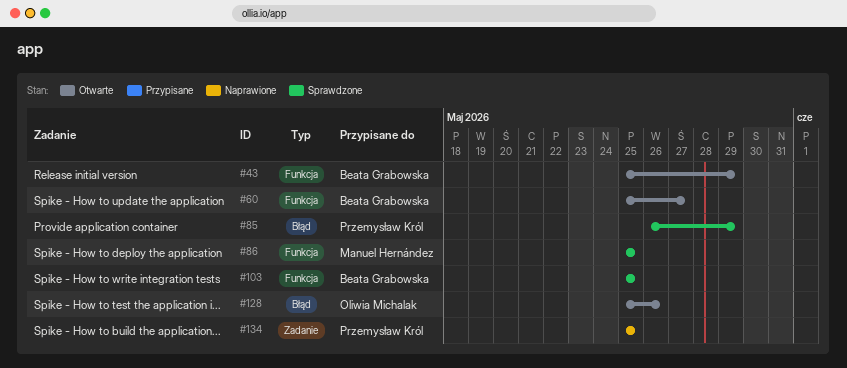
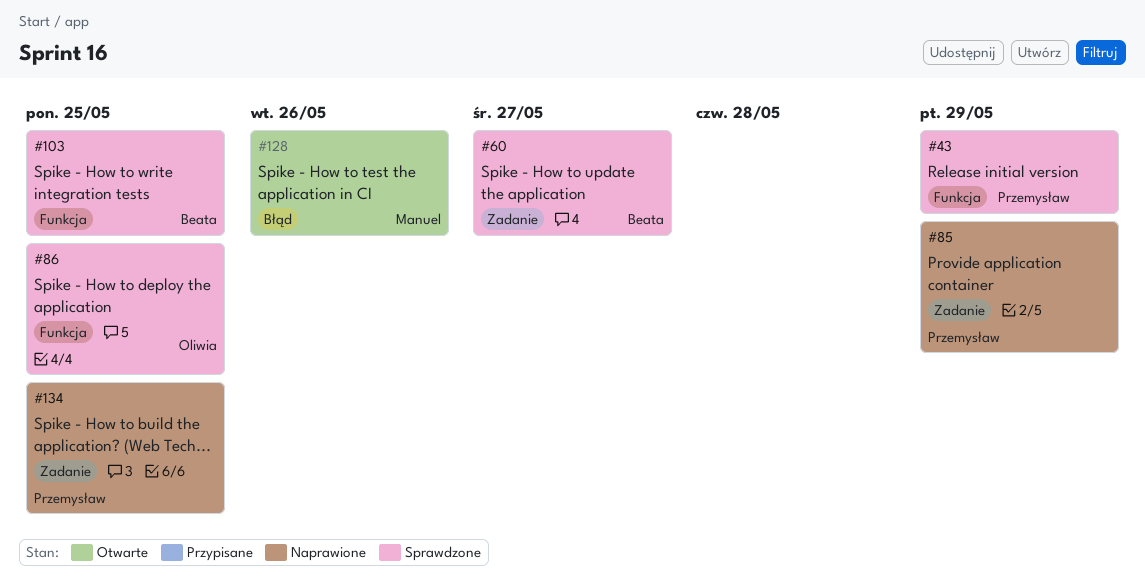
#43, status: Otwarte -> Sprawdzone
#43, owner: Beata Grabowska -> Przemysław Król
#60, status: Otwarte -> Sprawdzone
#60, label: Funkcja -> Zadanie
#85, status: Sprawdzone -> Naprawione
#85, label: Błąd -> Zadanie
#86, owner: Manuel Hernández -> Oliwia Michalak
#128, owner: Oliwia Michalak -> Manuel Hernández

